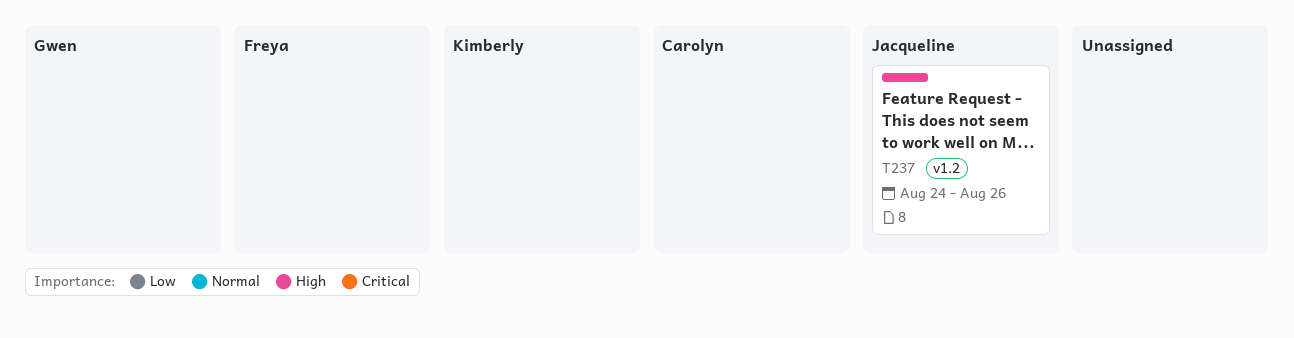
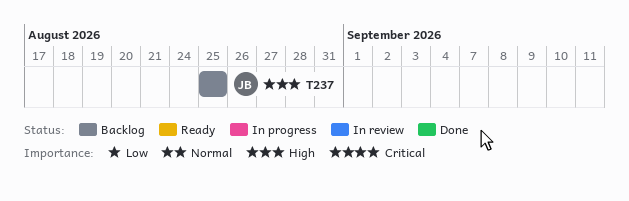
T237, start: Aug 24 -> Aug 25
T237, due: Aug 26 -> Aug 25

